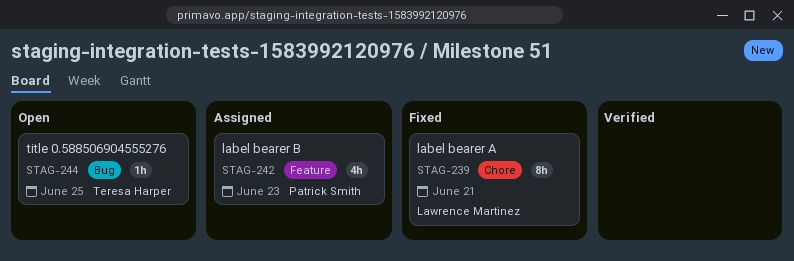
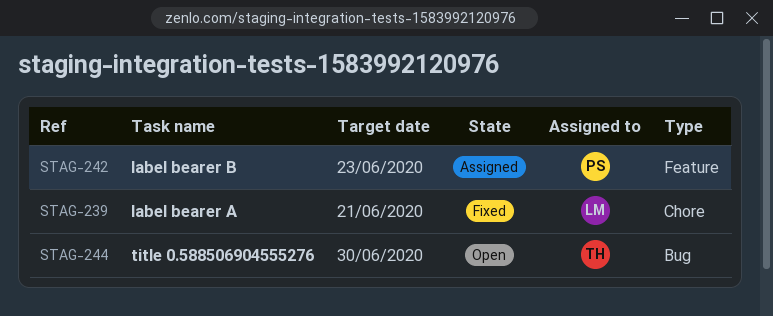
STAG-244, due: Jun 25 -> Jun 30

